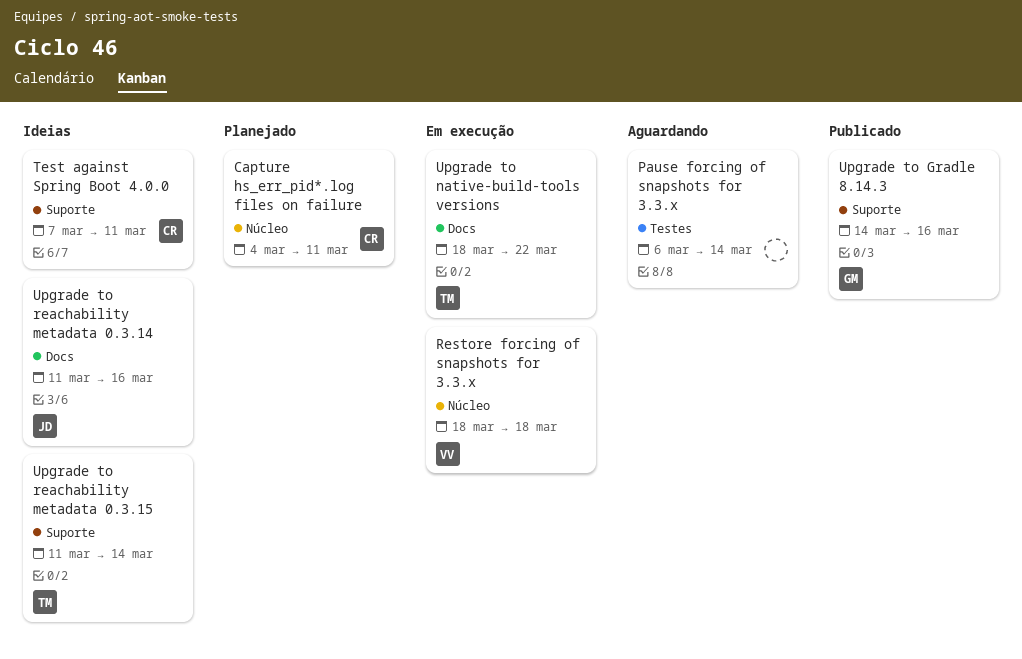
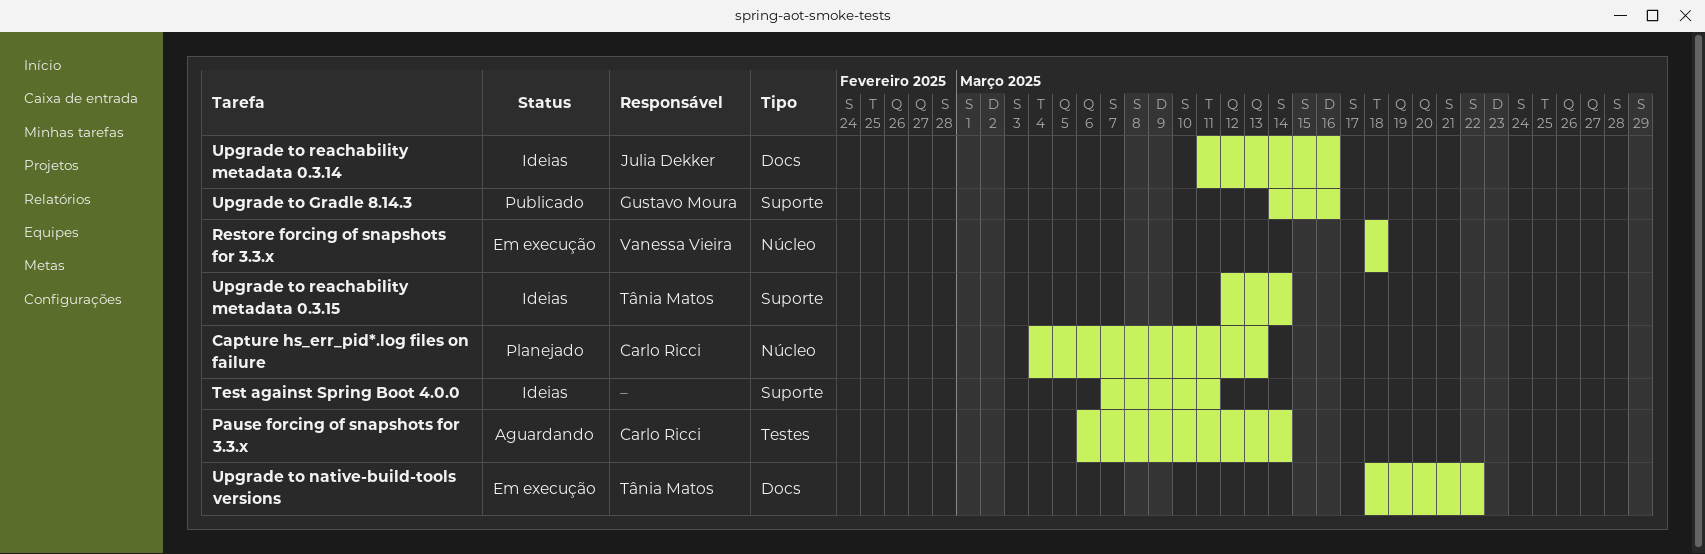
Capture hs_err_pid*.log files on failure, due: Mar 11 -> Mar 13
Pause forcing of snapshots for 3.3.x, owner: none -> Carlo Ricci
Test against Spring Boot 4.0.0, owner: Carlo Ricci -> none
Upgrade to reachability metadata 0.3.15, start: Mar 11 -> Mar 12

